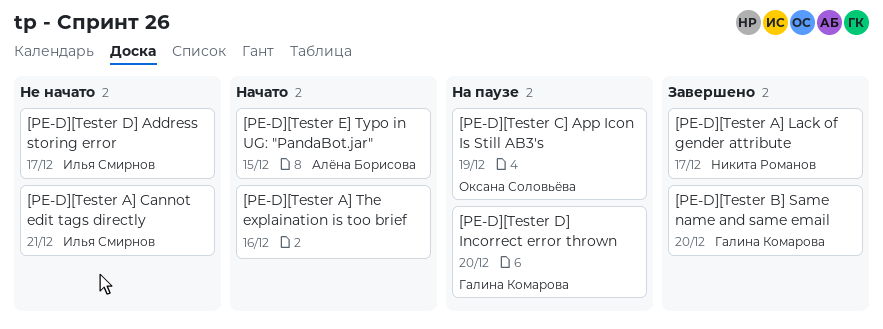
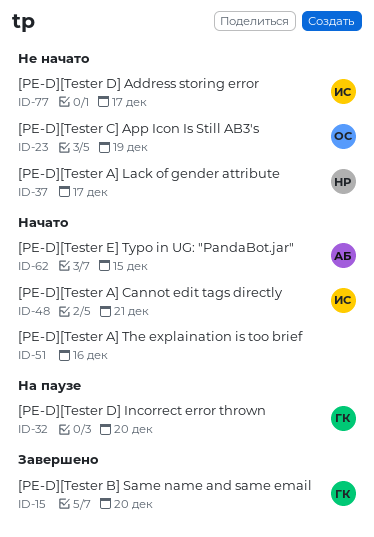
[PE-D][Tester A] Cannot edit tags directly, status: Не начато -> Начато
[PE-D][Tester A] Lack of gender attribute, status: Завершено -> Не начато
[PE-D][Tester C] App Icon Is Still AB3's, status: На паузе -> Не начато

